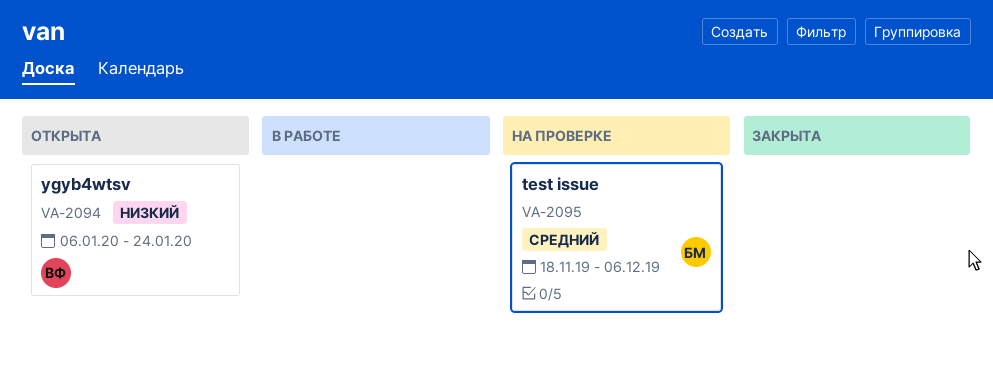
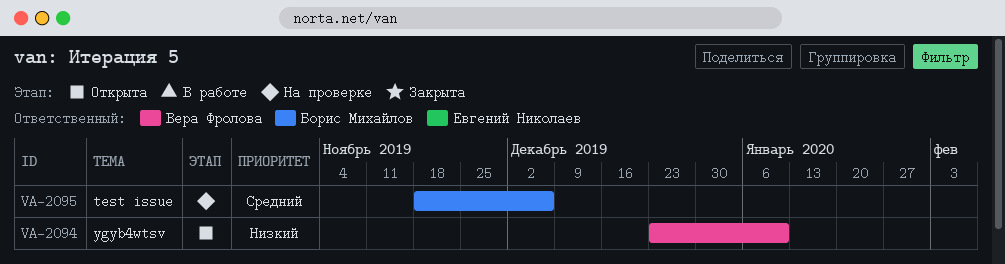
VA-2094, start: Jan 6 -> Dec 23
VA-2094, due: Jan 24 -> Jan 10

